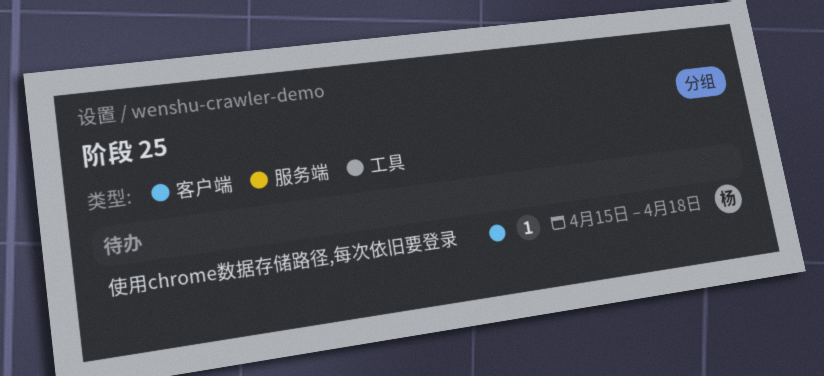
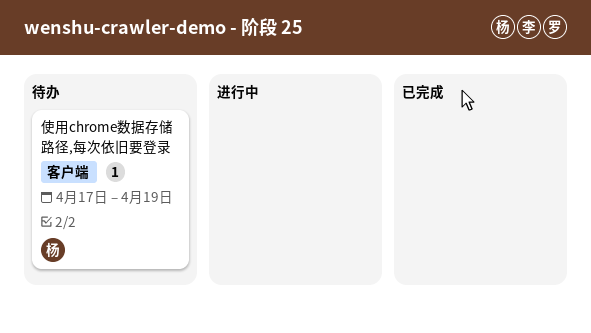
使用chrome数据存储路径,每次依旧要登录, start: Apr 15 -> Apr 17
使用chrome数据存储路径,每次依旧要登录, due: Apr 18 -> Apr 19

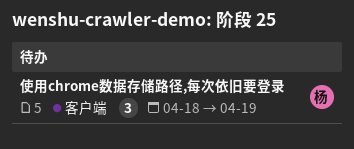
使用chrome数据存储路径,每次依旧要登录, estimate: 1 -> 3
使用chrome数据存储路径,每次依旧要登录, start: Apr 17 -> Apr 18

